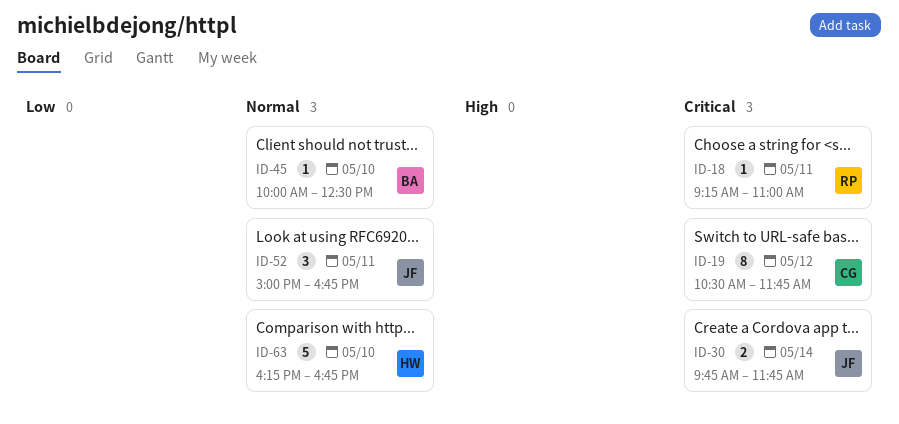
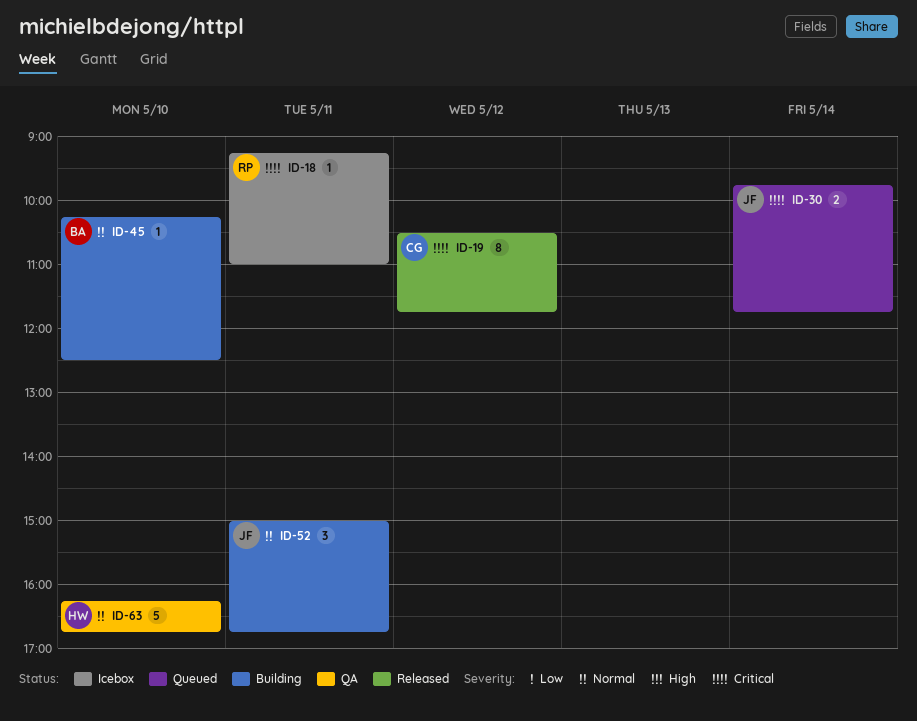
ID-45, begins: 10:00 -> 10:15

